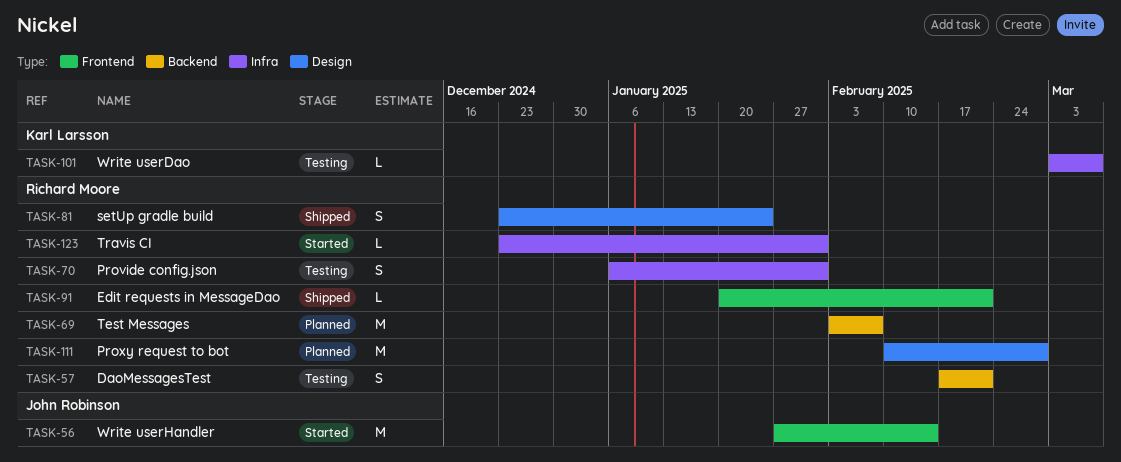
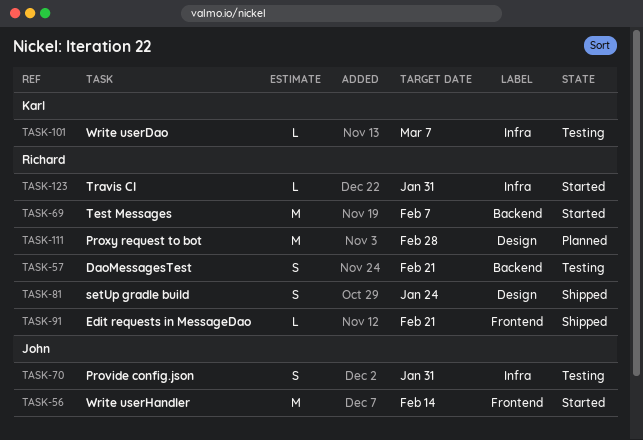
TASK-69, status: Planned -> Started
TASK-70, owner: Richard Moore -> John Robinson

